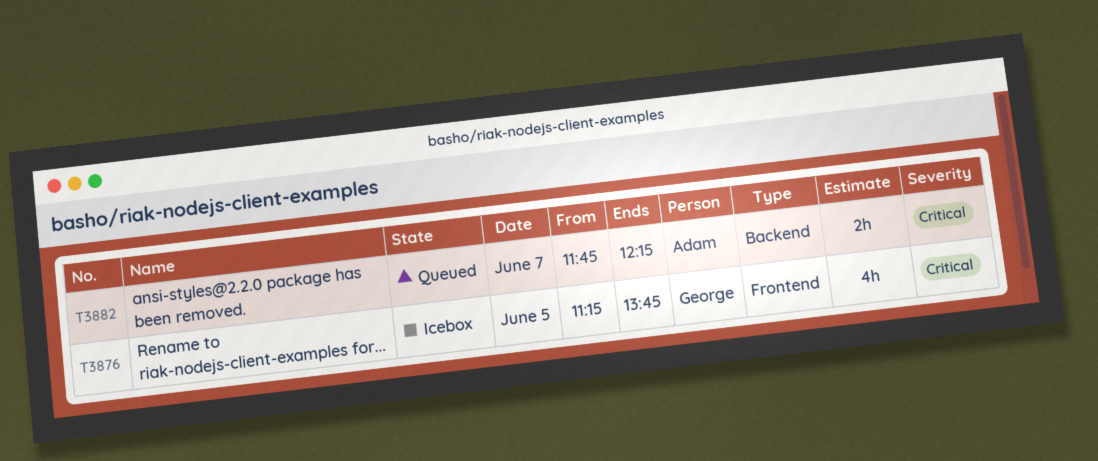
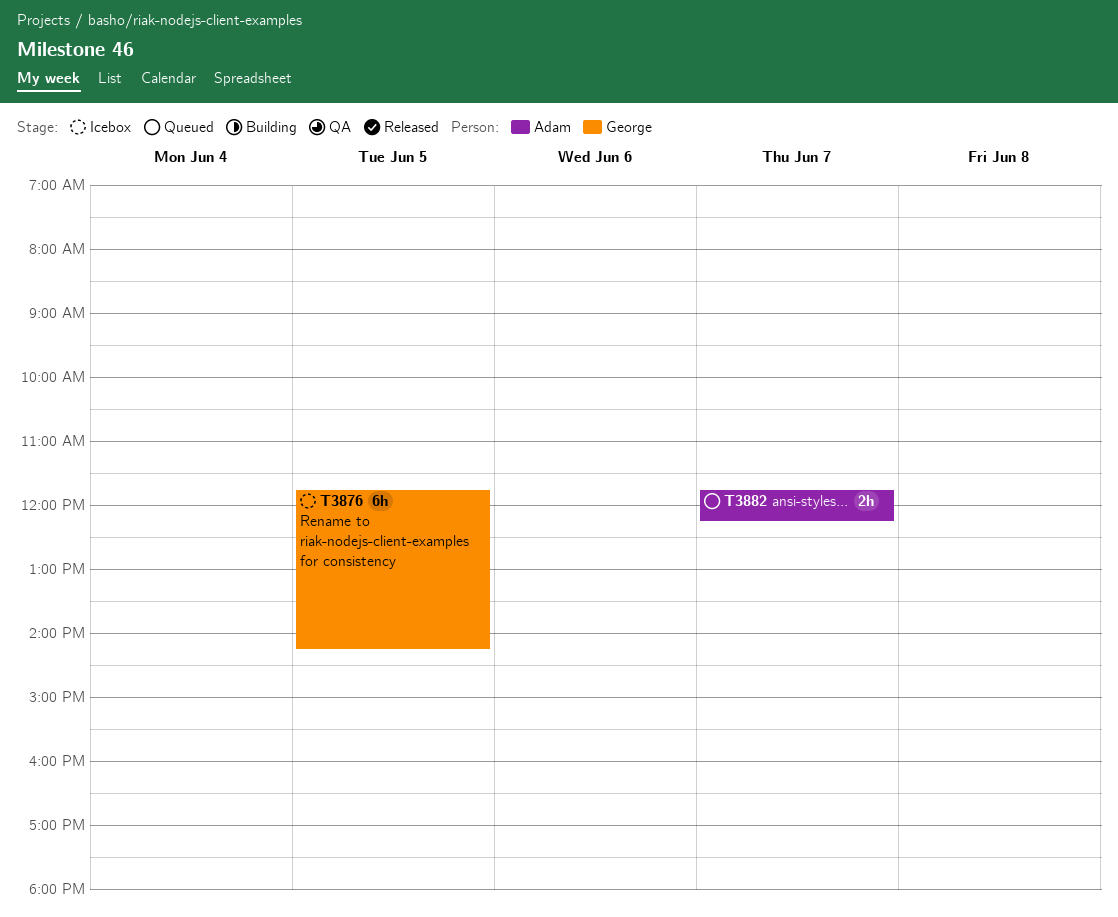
T3876, estimate: 4h -> 6h
T3876, begins: 11:15 -> 11:45
T3876, ends: 13:45 -> 14:15

